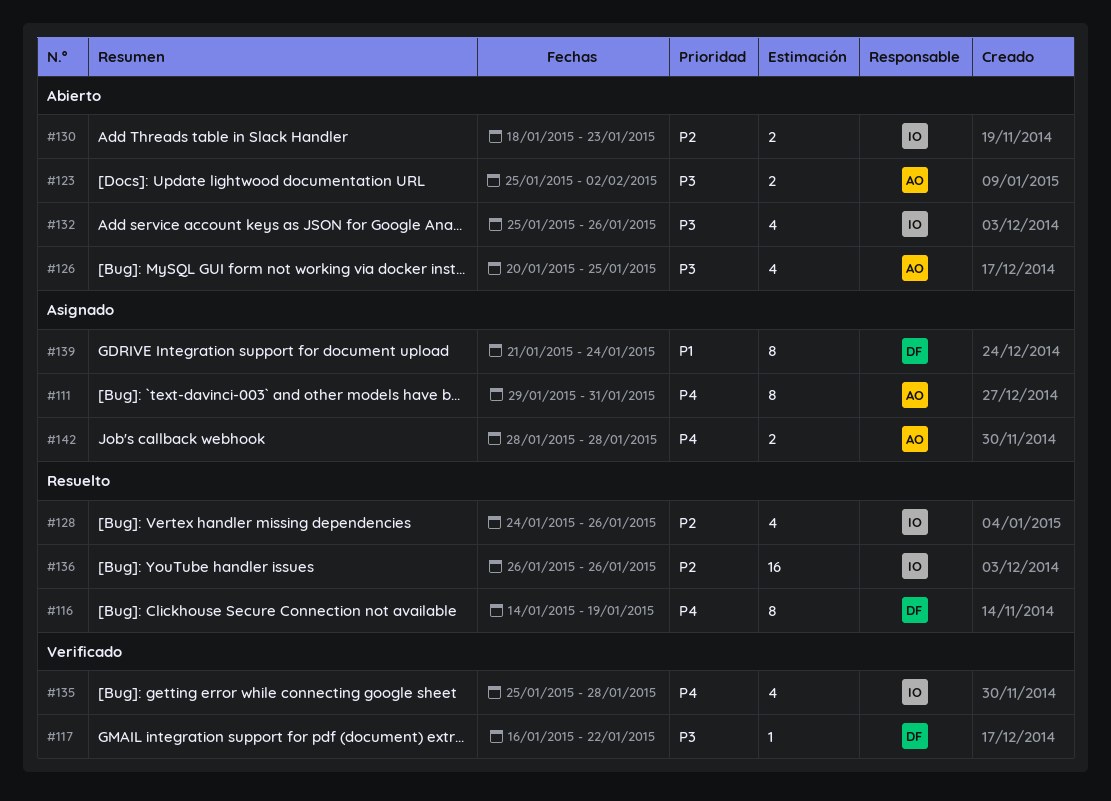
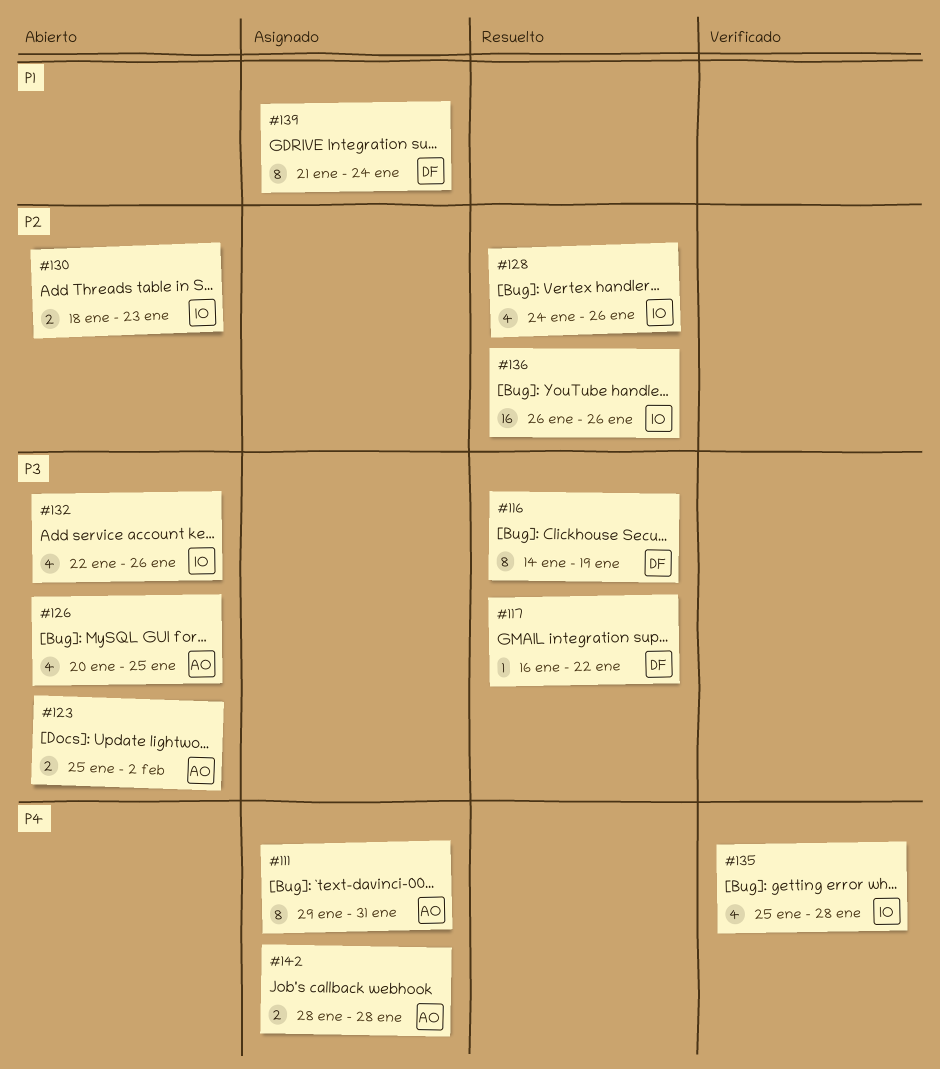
#116, priority: P4 -> P3
#117, status: Verificado -> Resuelto
#132, start: Jan 25 -> Jan 22

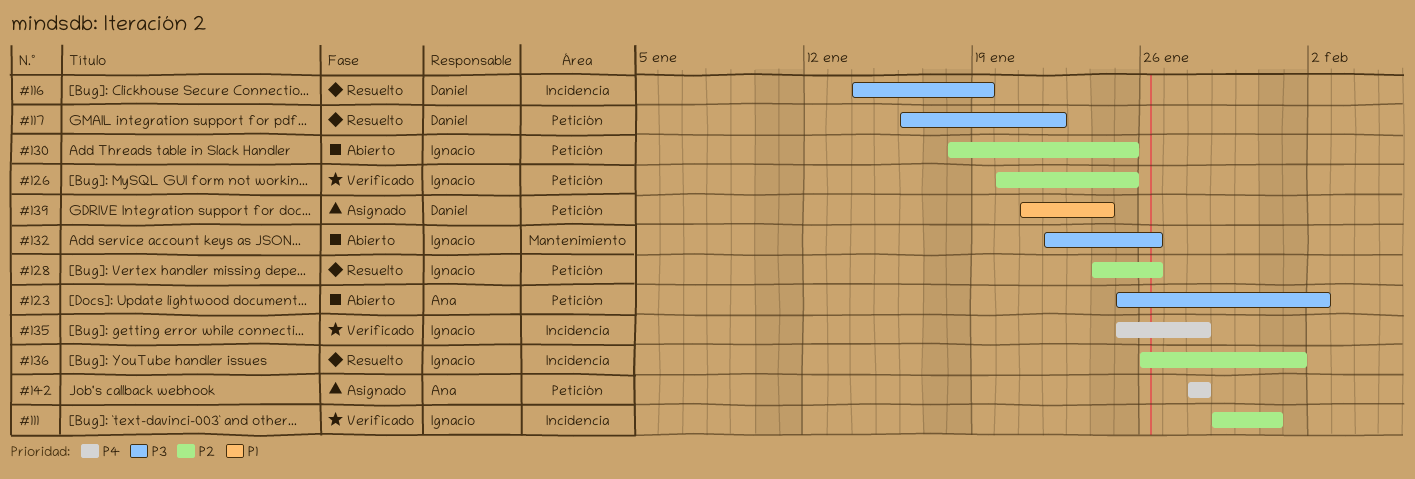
#111, status: Asignado -> Verificado
#111, owner: Ana -> Ignacio
#111, priority: P4 -> P2
#126, status: Abierto -> Verificado
#126, owner: Ana -> Ignacio
#126, priority: P3 -> P2
#130, due: Jan 23 -> Jan 25
#136, due: Jan 26 -> Feb 1

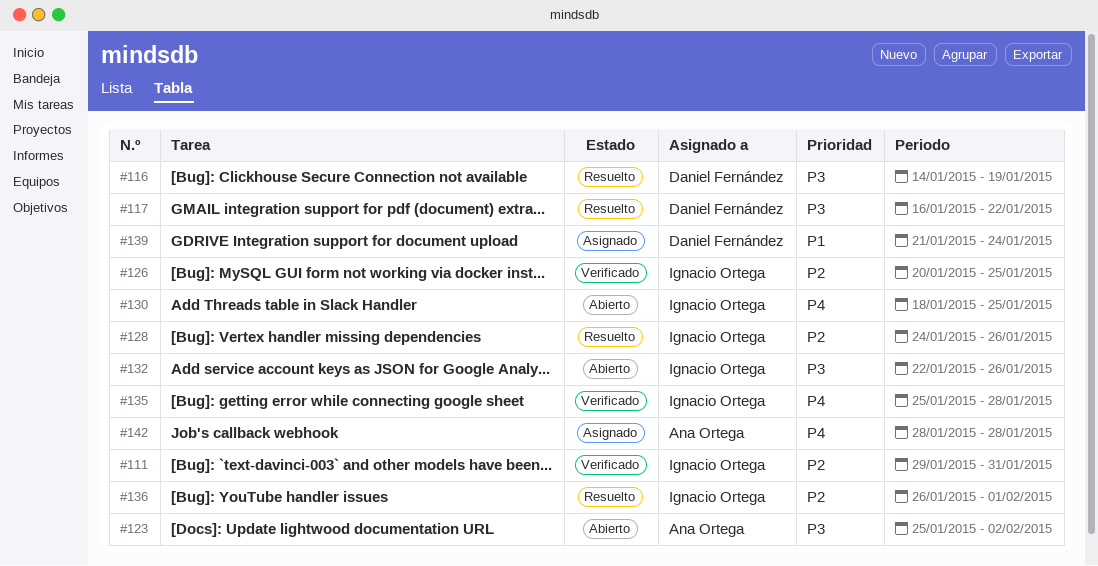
#130, priority: P2 -> P4

